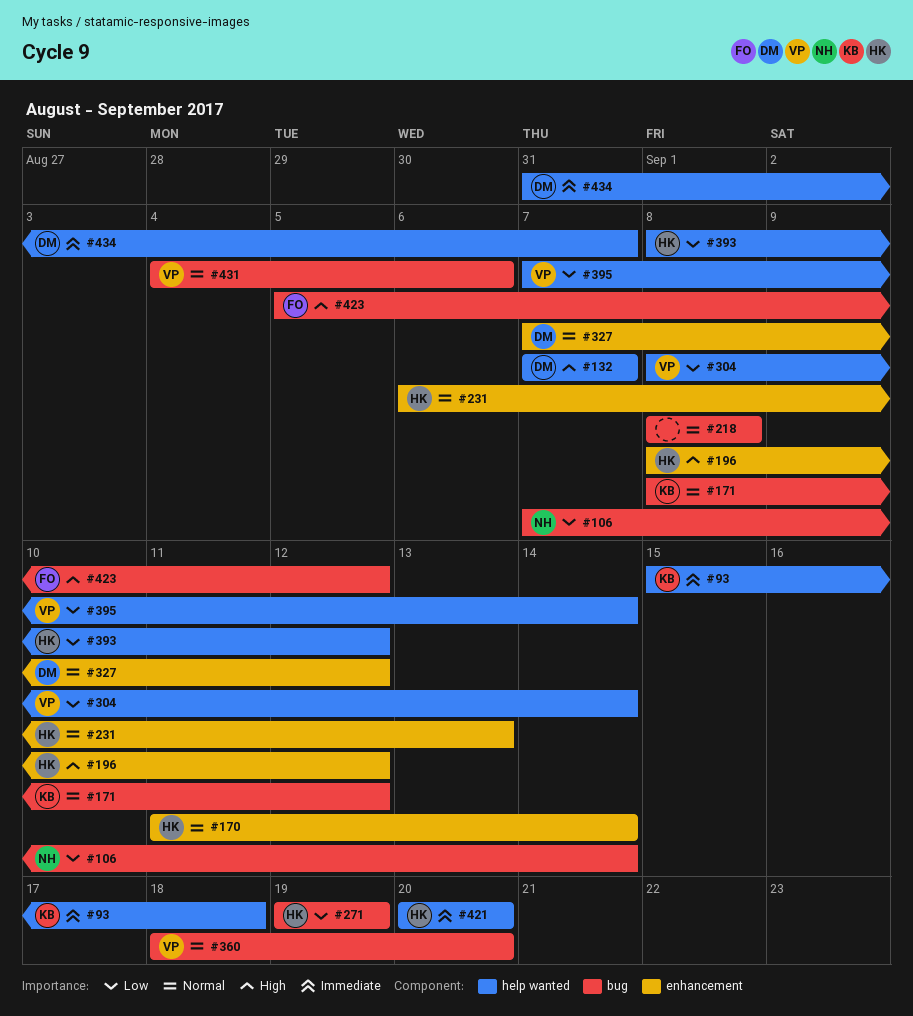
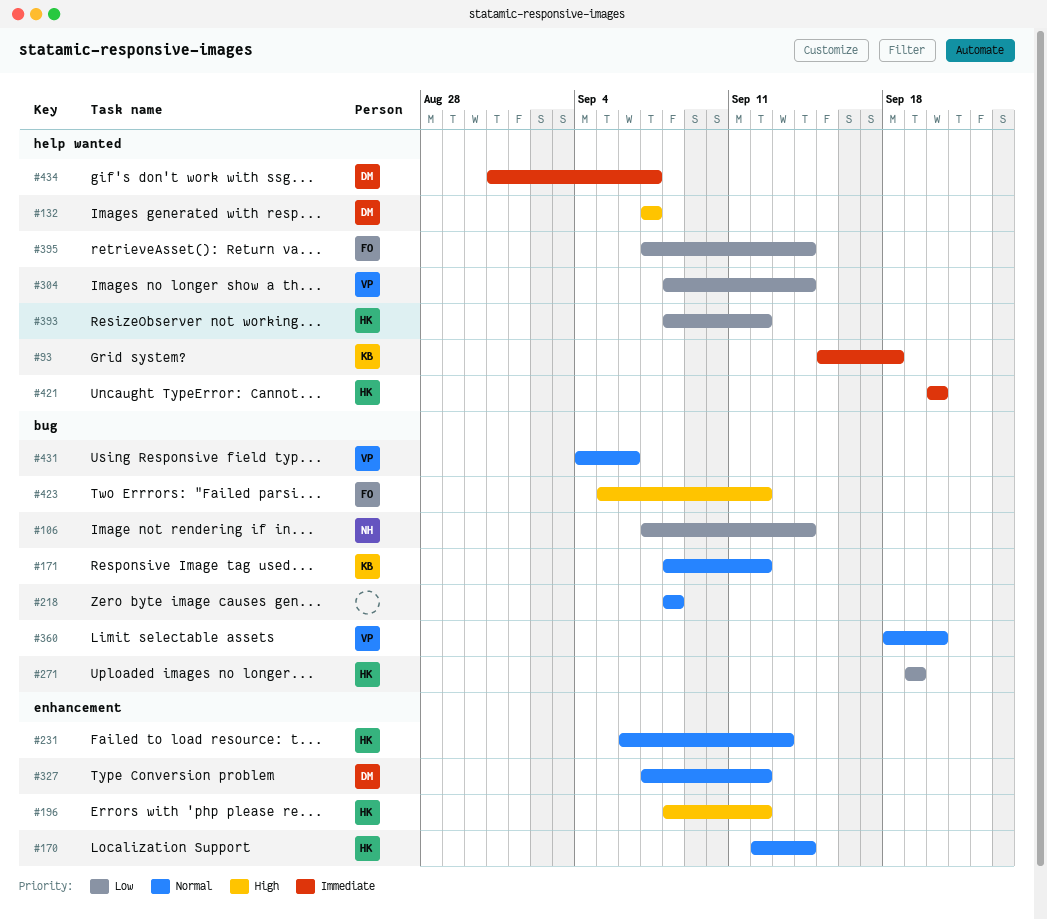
#170, start: Sep 11 -> Sep 12
#395, owner: VP -> FO

